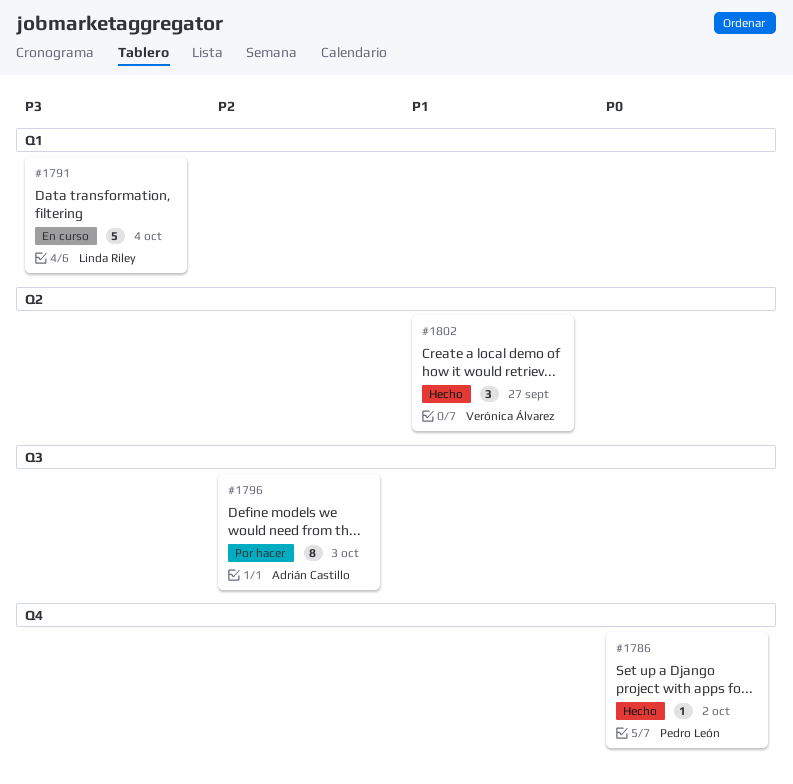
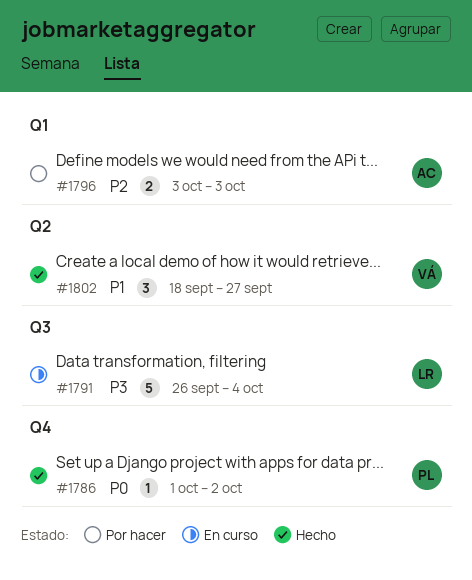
#1791, label: Q1 -> Q3
#1796, label: Q3 -> Q1
#1796, estimate: 8 -> 2

